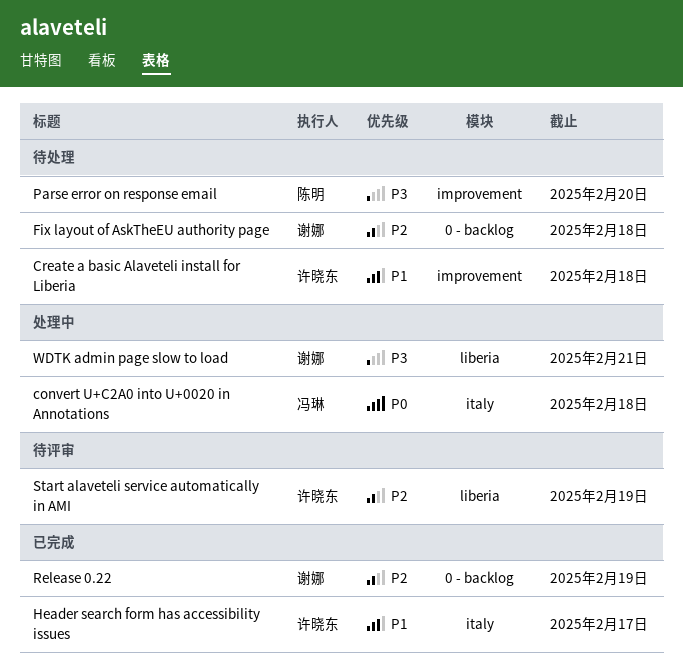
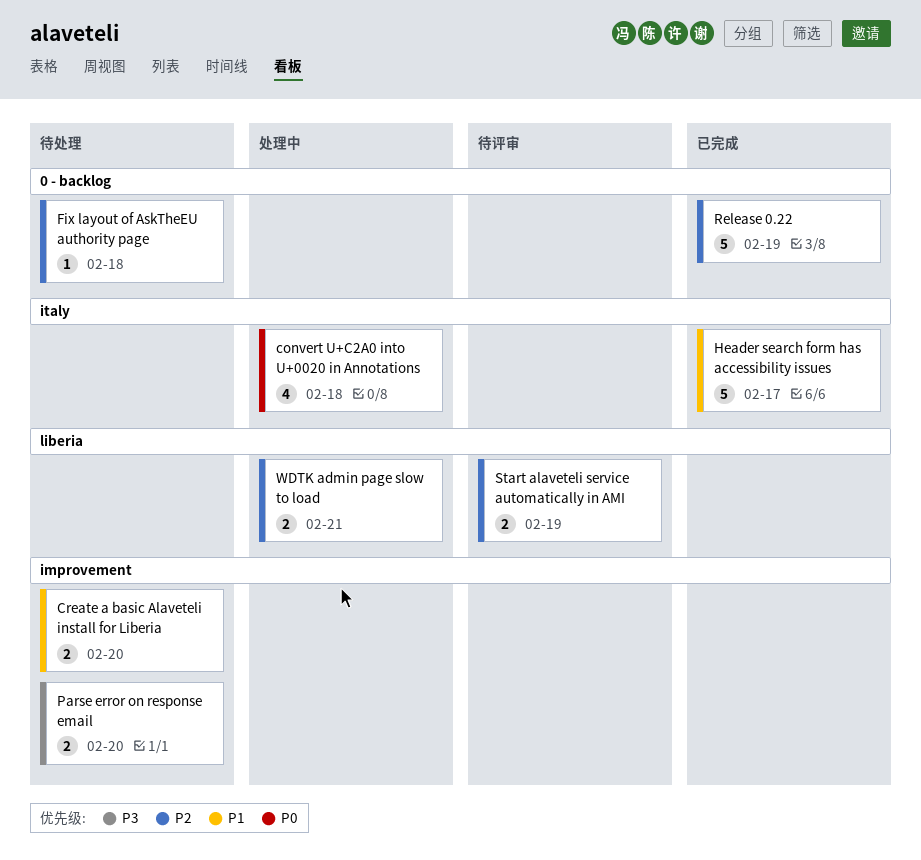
Create a basic Alaveteli install for Liberia, due: Feb 18 -> Feb 20
WDTK admin page slow to load, priority: P3 -> P2

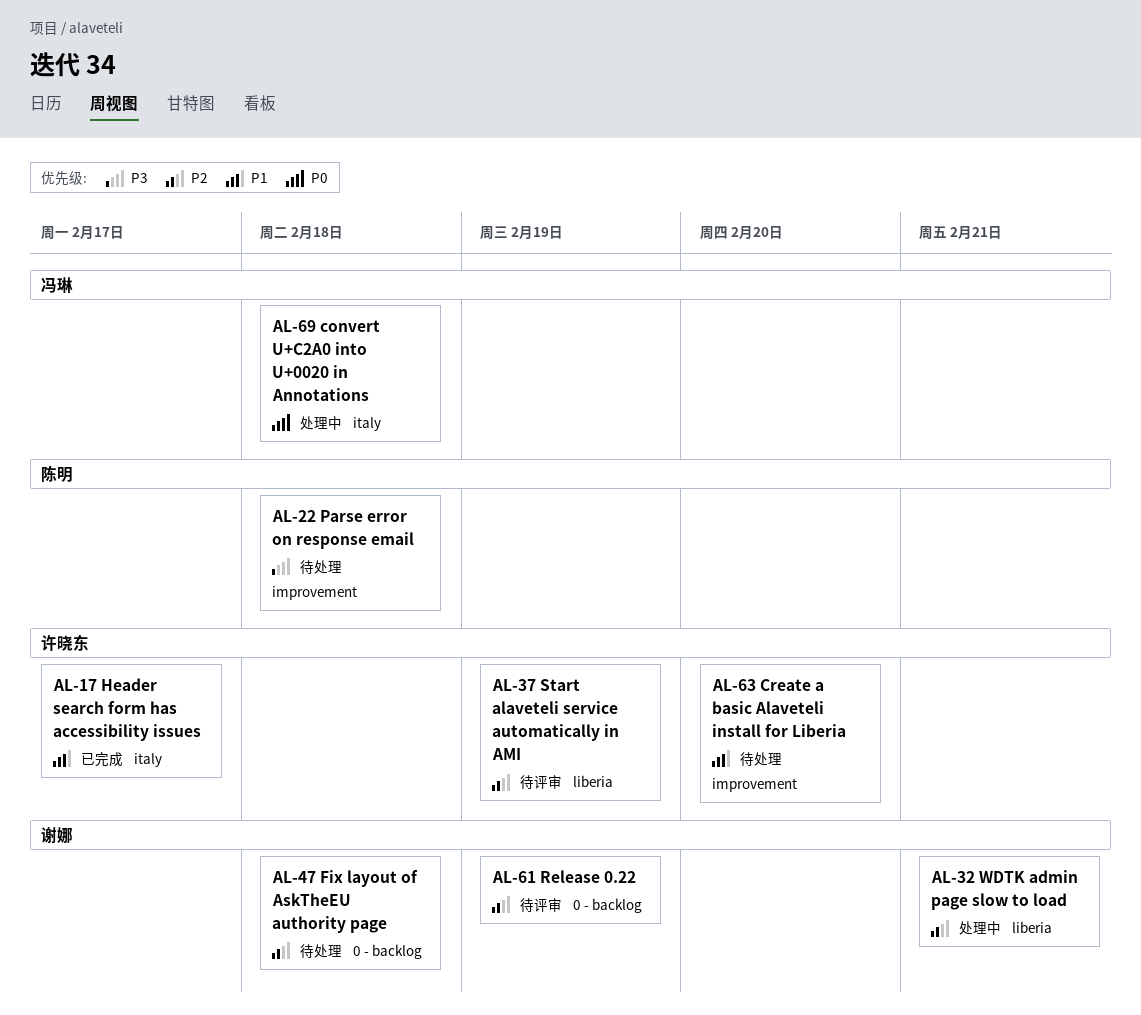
Parse error on response email, due: Feb 20 -> Feb 18
Release 0.22, status: 已完成 -> 待评审

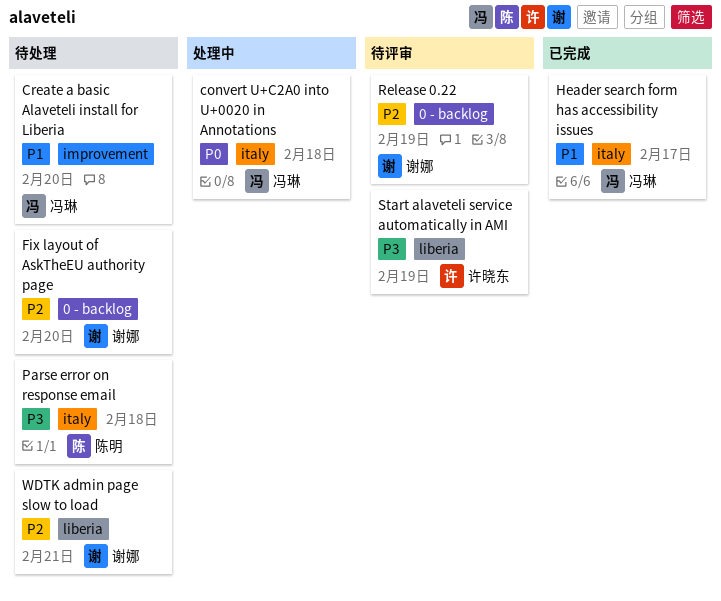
Create a basic Alaveteli install for Liberia, owner: 许晓东 -> 冯琳
Fix layout of AskTheEU authority page, due: Feb 18 -> Feb 20
Header search form has accessibility issues, owner: 许晓东 -> 冯琳
Parse error on response email, label: improvement -> italy
Start alaveteli service automatically in AMI, priority: P2 -> P3
WDTK admin page slow to load, status: 处理中 -> 待处理

